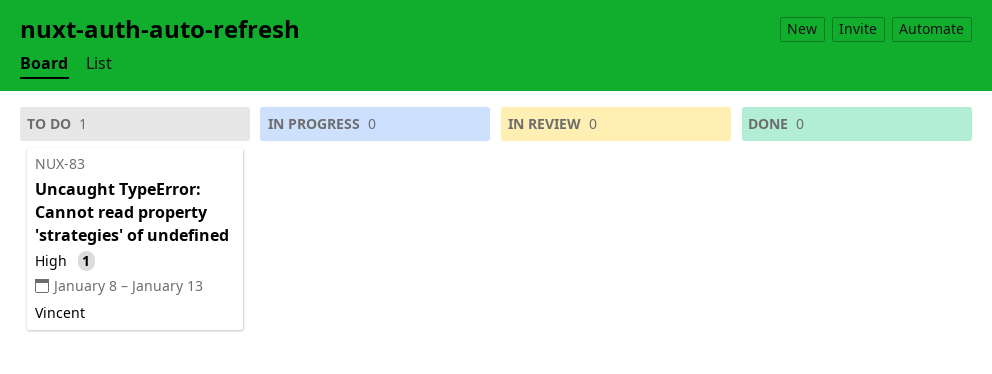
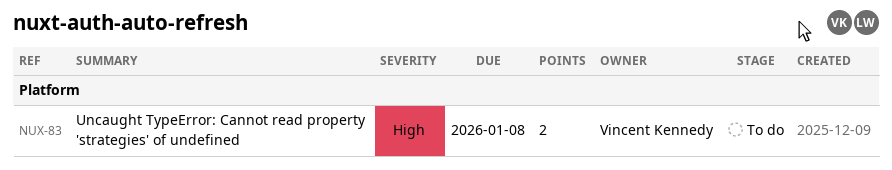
NUX-83, estimate: 1 -> 2
NUX-83, due: Jan 13 -> Jan 8

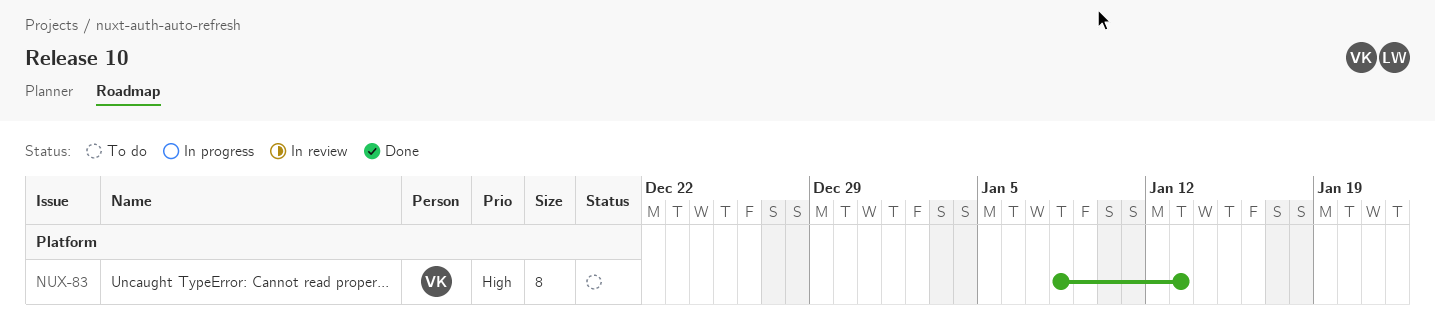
NUX-83, estimate: 2 -> 8
NUX-83, due: Jan 8 -> Jan 13

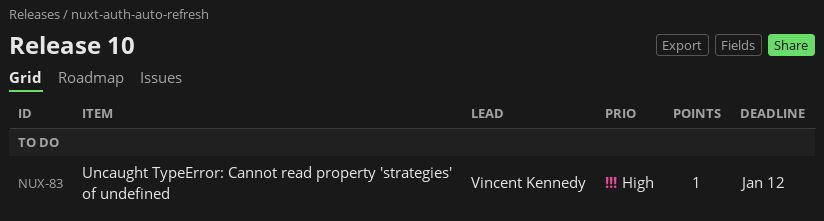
NUX-83, estimate: 8 -> 1
NUX-83, due: Jan 13 -> Jan 12

